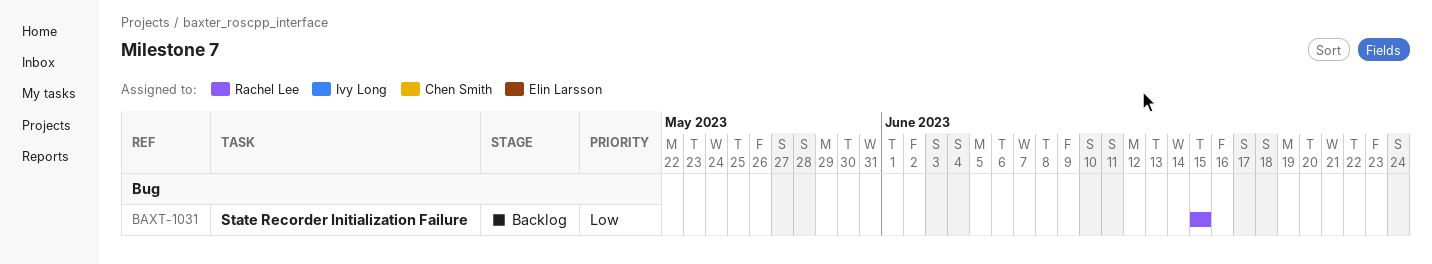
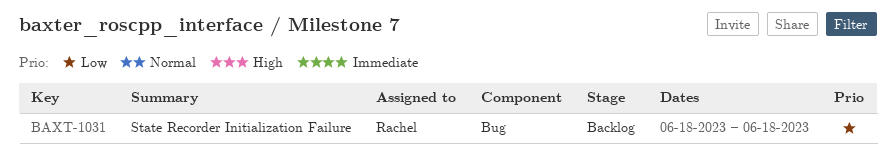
BAXT-1031, start: Jun 15 -> Jun 18
BAXT-1031, due: Jun 15 -> Jun 18

